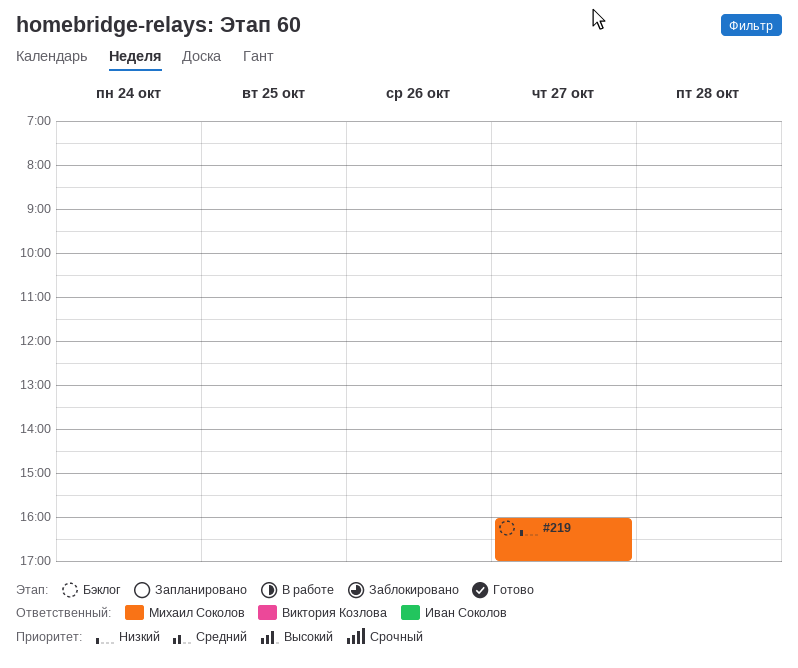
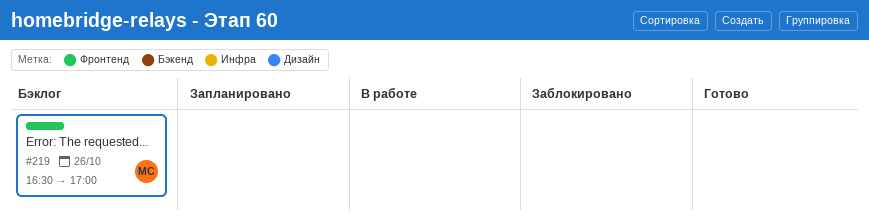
#219, day: Oct 27 -> Oct 26
#219, begins: 16:00 -> 16:30

